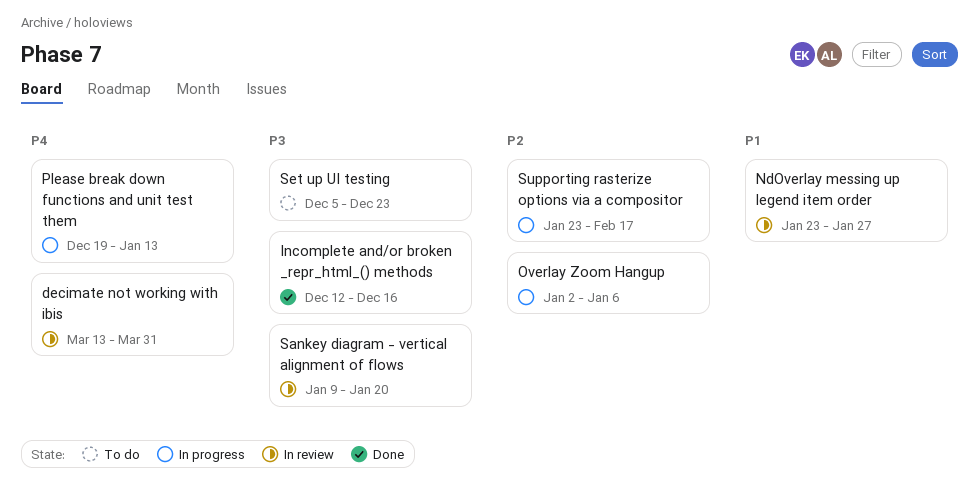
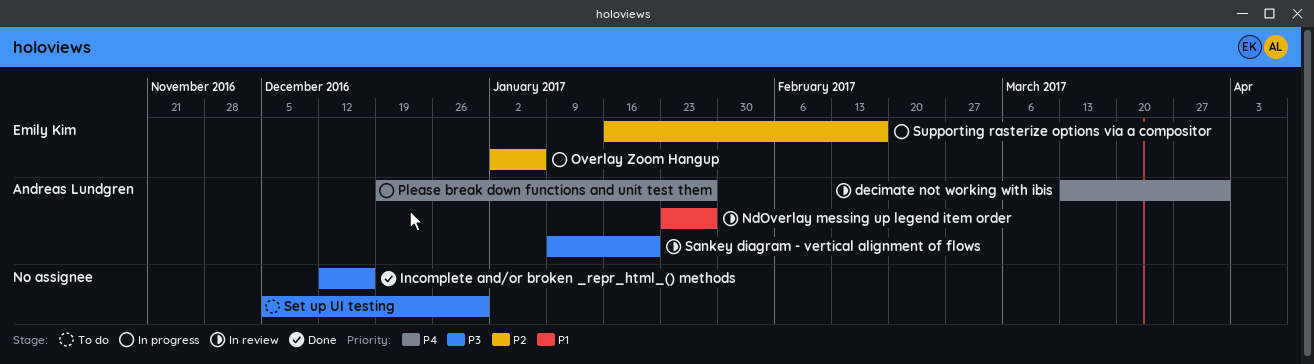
Please break down functions and unit test them, due: Jan 13 -> Jan 27
Set up UI testing, due: Dec 23 -> Dec 30
Supporting rasterize options via a compositor, start: Jan 23 -> Jan 16

